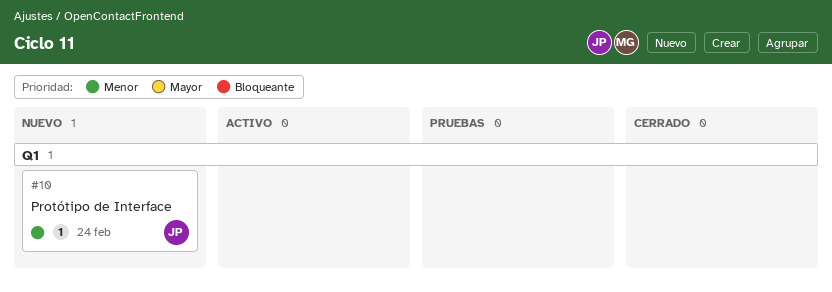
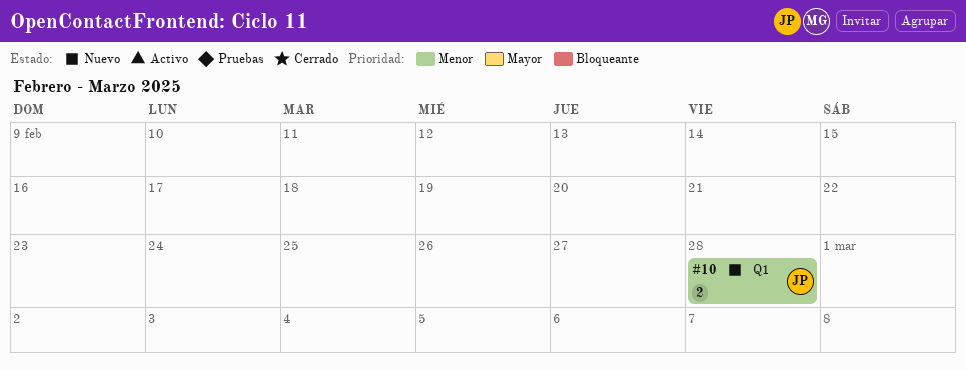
#10, estimate: 1 -> 2
#10, due: Feb 24 -> Feb 28

